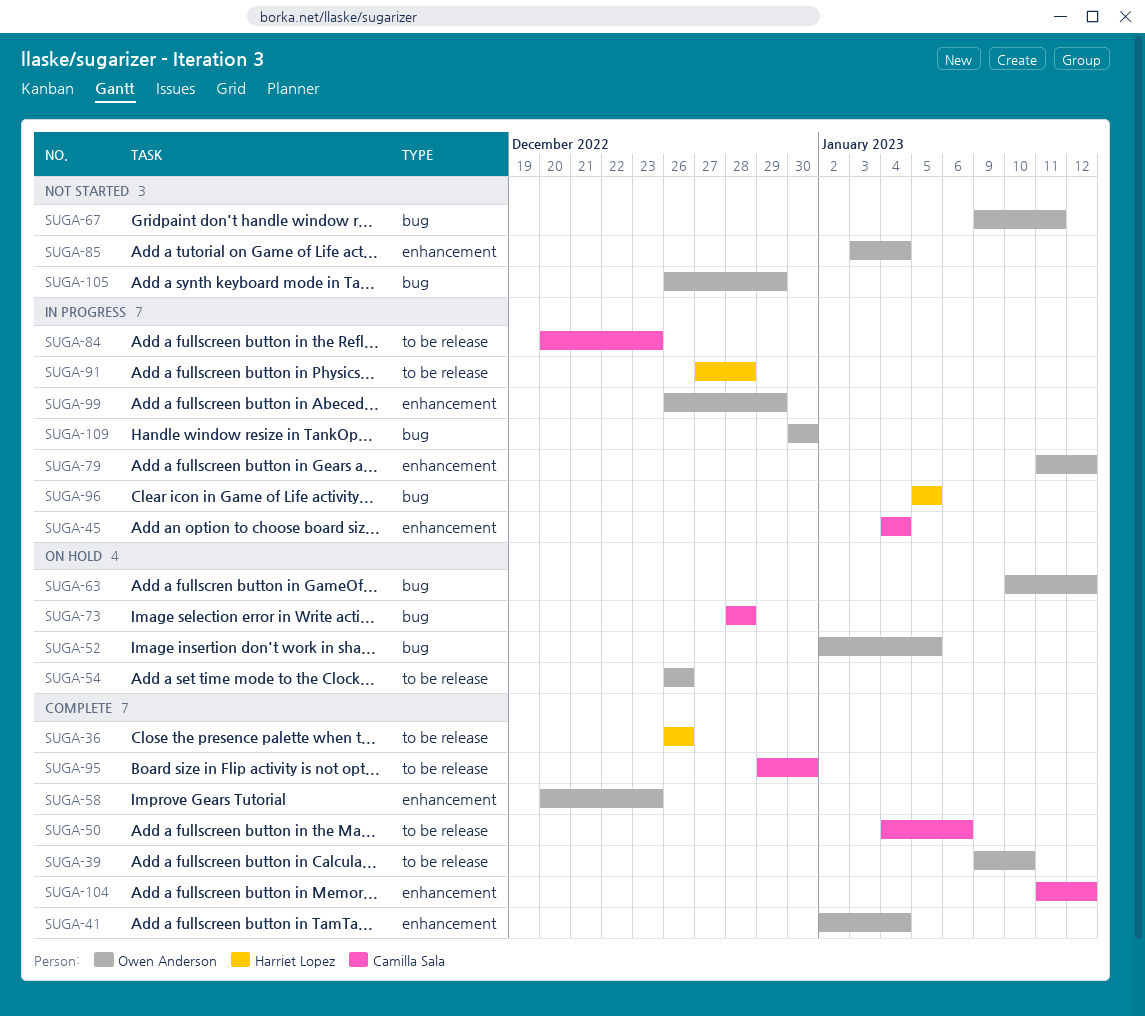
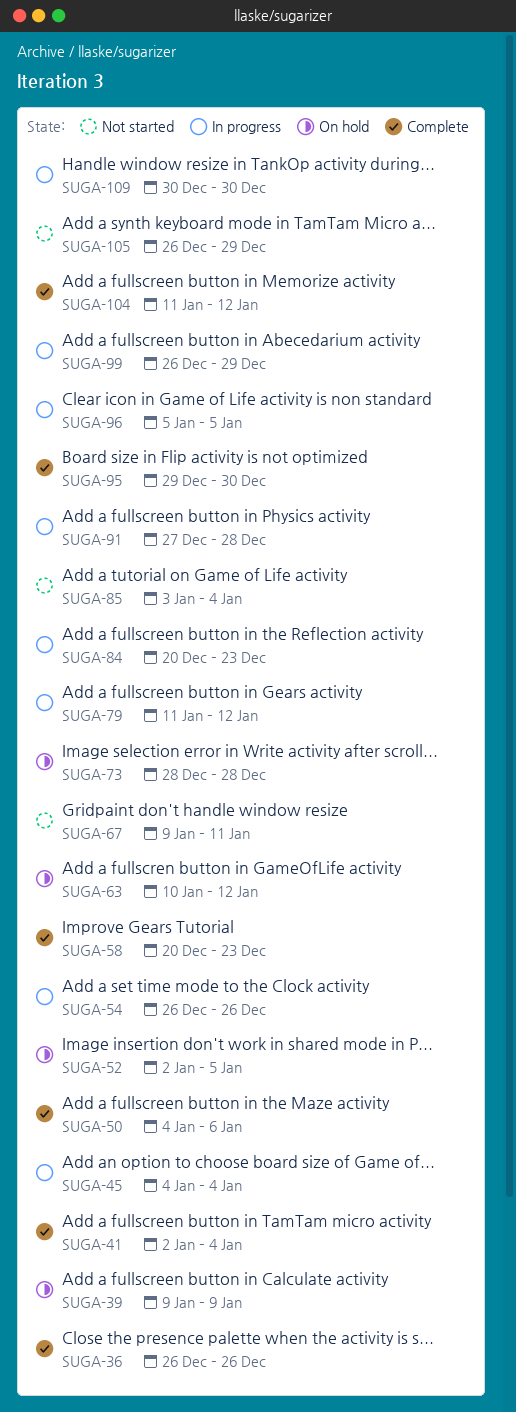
SUGA-39, status: Complete -> On hold
SUGA-39, due: Jan 10 -> Jan 9
SUGA-54, status: On hold -> In progress

